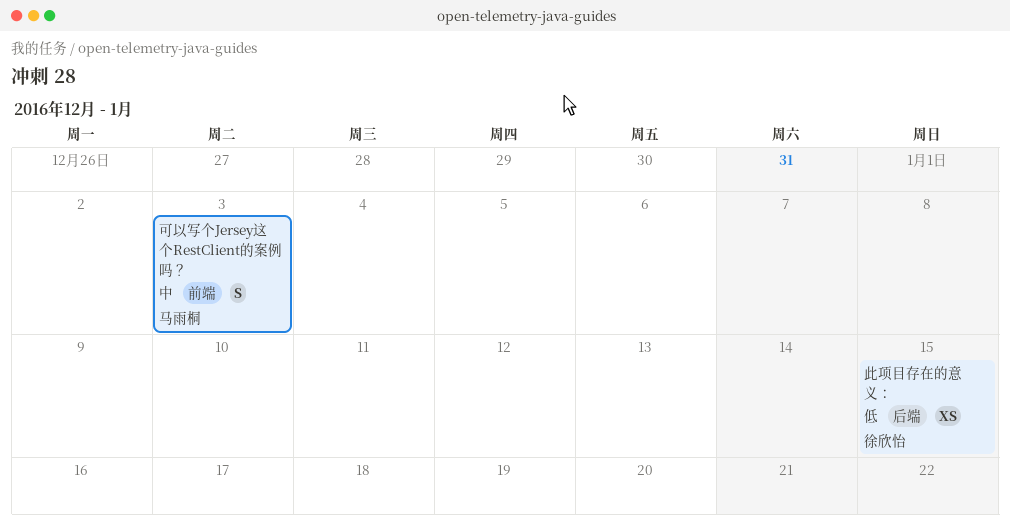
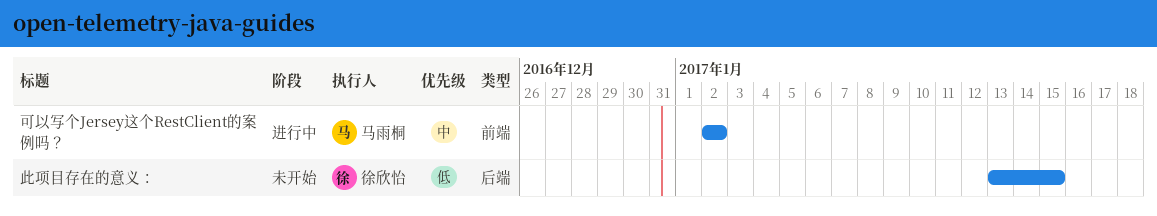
可以写个Jersey这个RestClient的案例吗？, due: Jan 3 -> Jan 2

